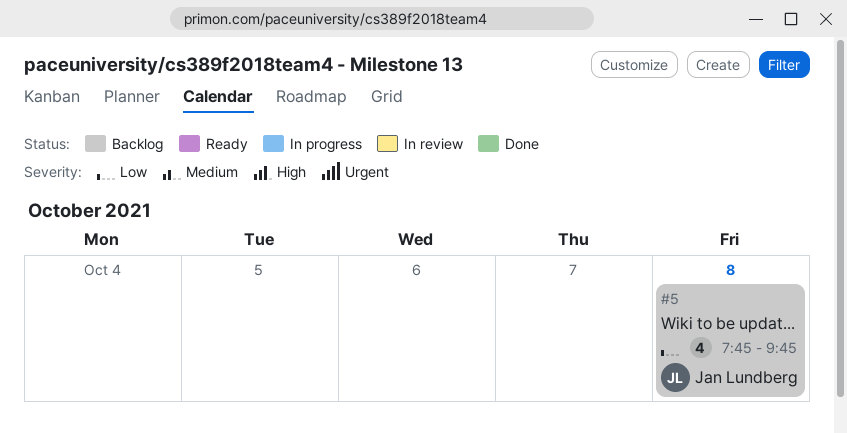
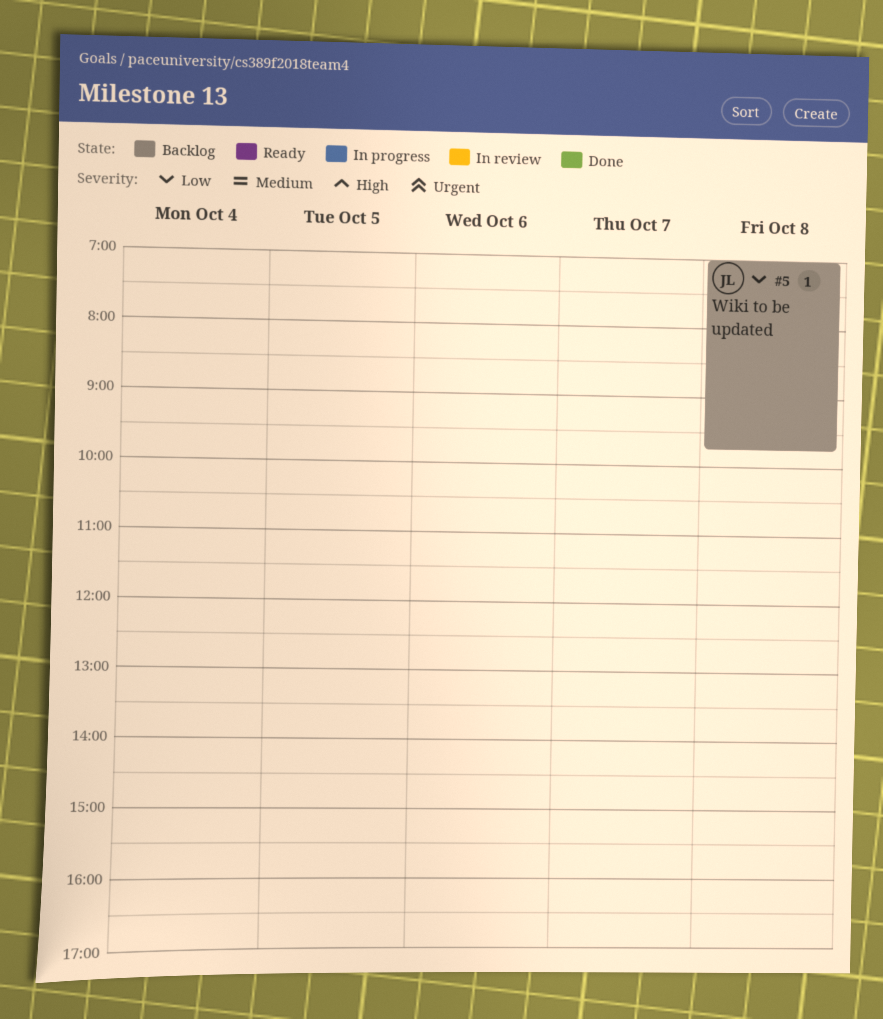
#5, estimate: 4 -> 1
#5, begins: 07:45 -> 07:00

